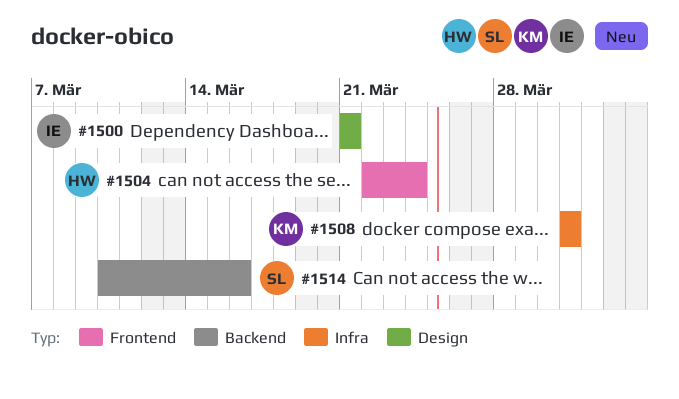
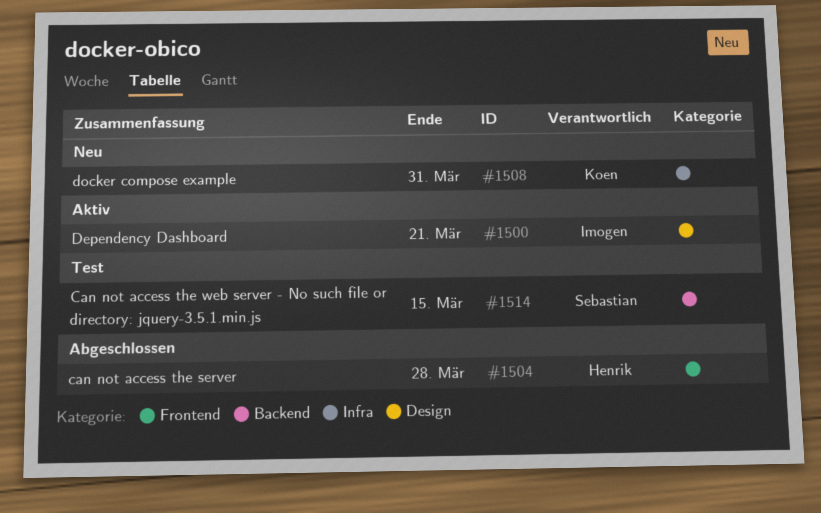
#1504, due: Mar 24 -> Mar 28
#1514, due: Mar 16 -> Mar 15

